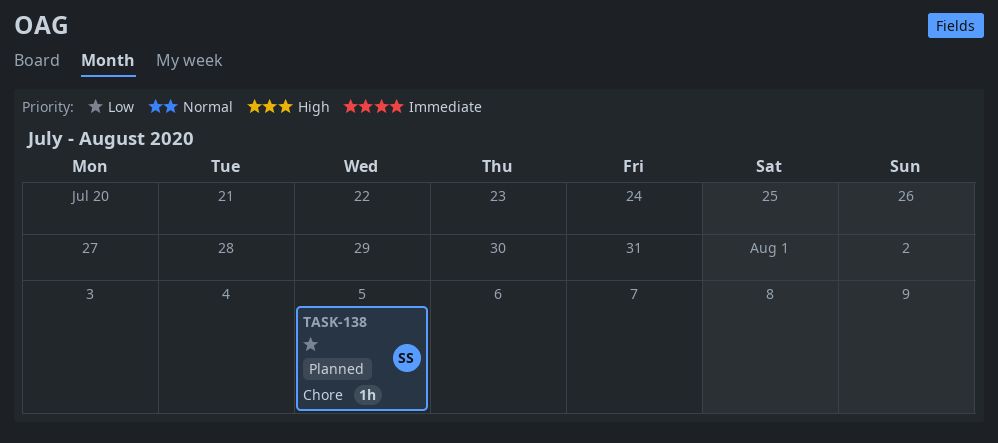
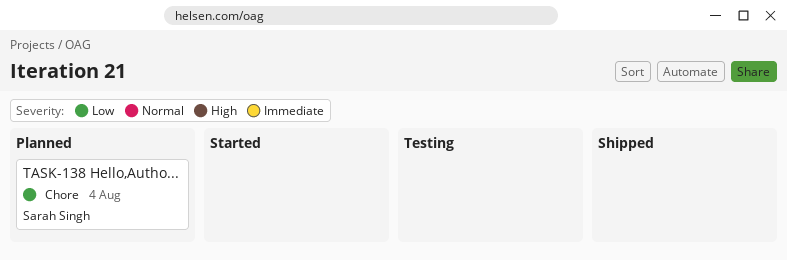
TASK-138, due: Aug 5 -> Aug 4

